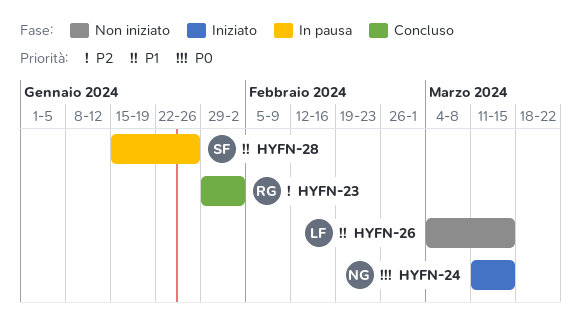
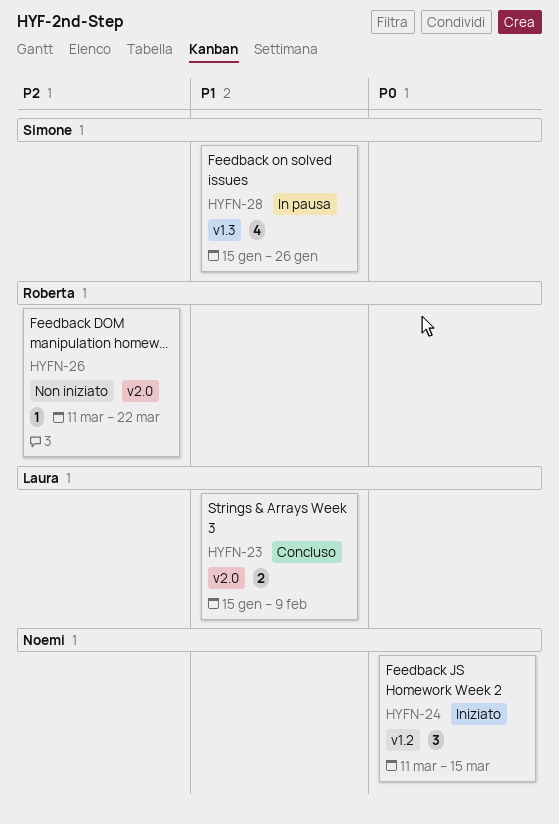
HYFN-23, owner: Roberta -> Laura
HYFN-23, priority: P2 -> P1
HYFN-23, start: Jan 29 -> Jan 15
HYFN-23, due: Feb 2 -> Feb 9
HYFN-26, owner: Laura -> Roberta
HYFN-26, priority: P1 -> P2
HYFN-26, start: Mar 4 -> Mar 11
HYFN-26, due: Mar 15 -> Mar 22

